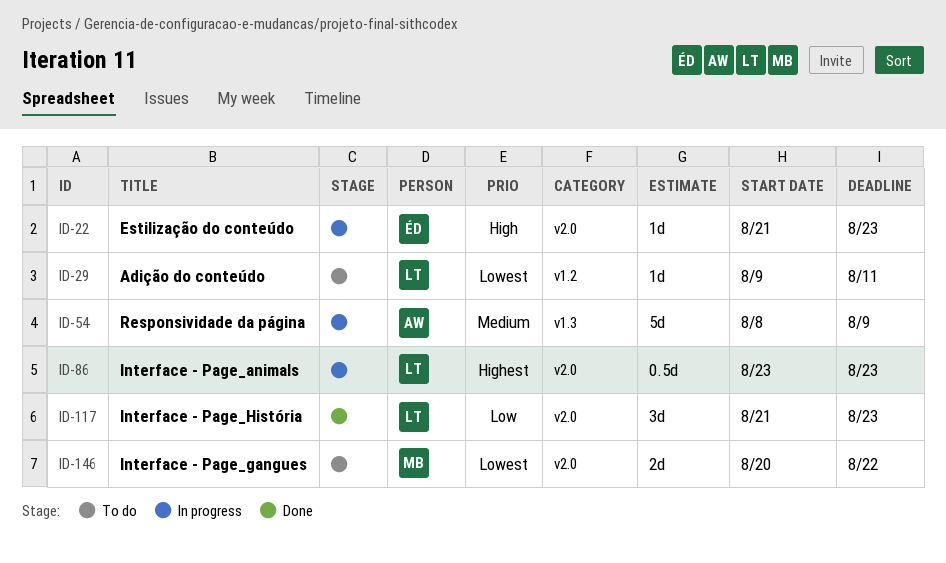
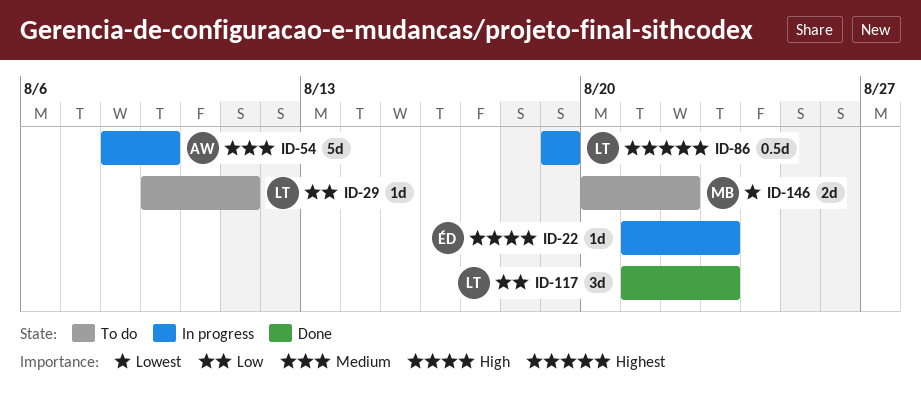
ID-29, priority: Lowest -> Low
ID-86, start: Aug 23 -> Aug 19
ID-86, due: Aug 23 -> Aug 19

